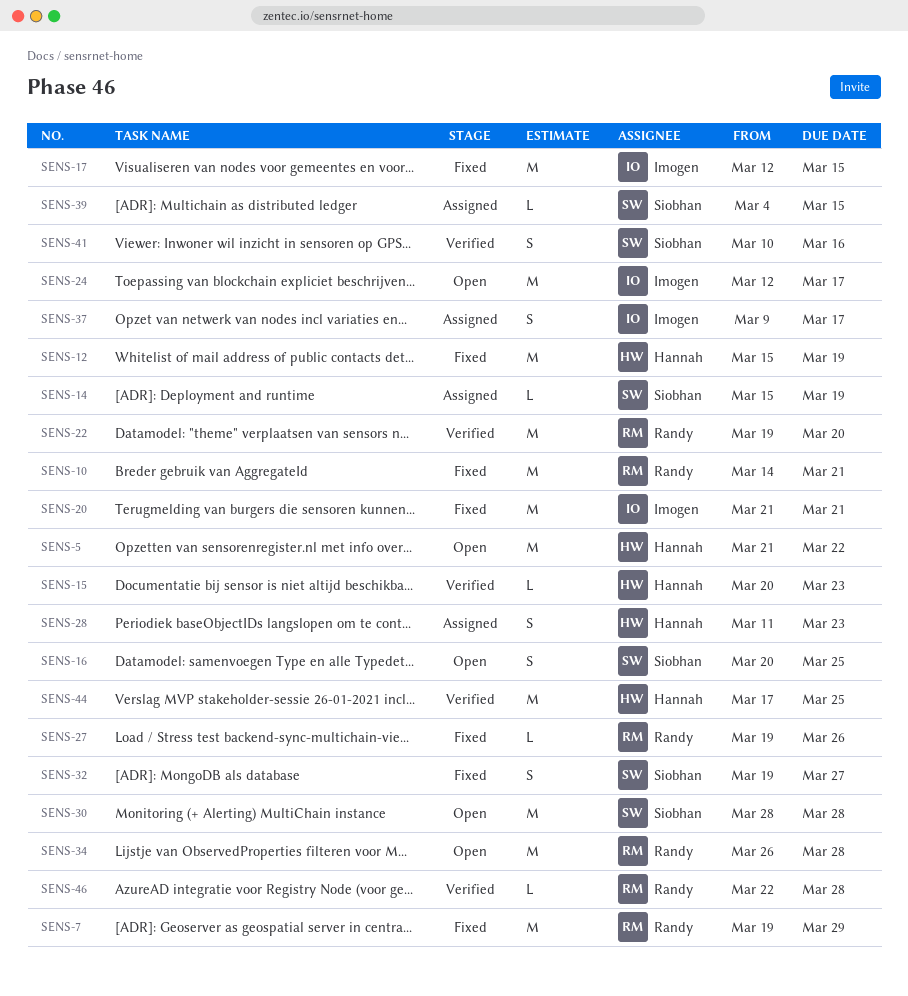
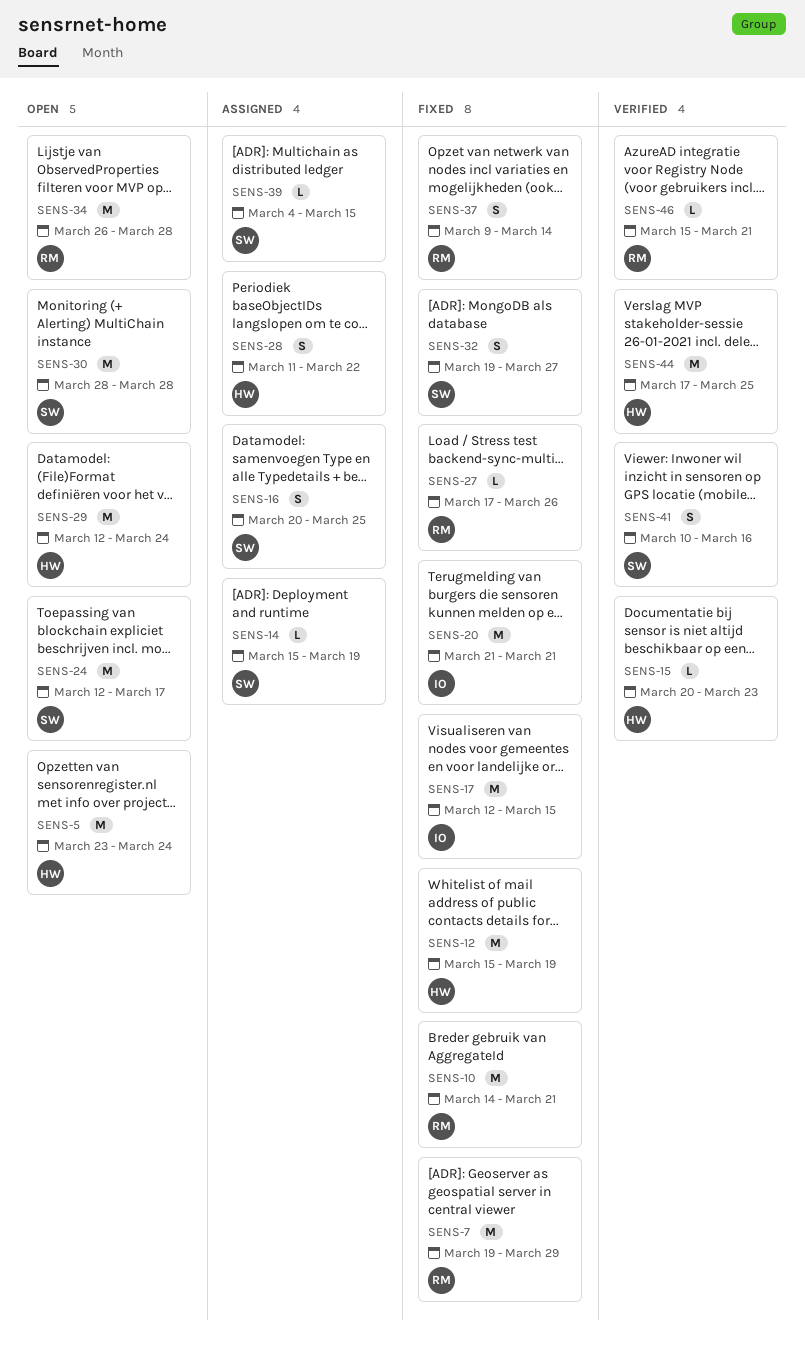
SENS-5, start: Mar 21 -> Mar 23
SENS-5, due: Mar 22 -> Mar 24
SENS-16, status: Open -> Assigned
SENS-22: present -> none
SENS-24, owner: Imogen -> Siobhan
SENS-27, start: Mar 19 -> Mar 17
SENS-28, due: Mar 23 -> Mar 22
SENS-29: none -> present
SENS-37, status: Assigned -> Fixed
SENS-37, owner: Imogen -> Randy
SENS-37, due: Mar 17 -> Mar 14
SENS-46, start: Mar 22 -> Mar 15
SENS-46, due: Mar 28 -> Mar 21

